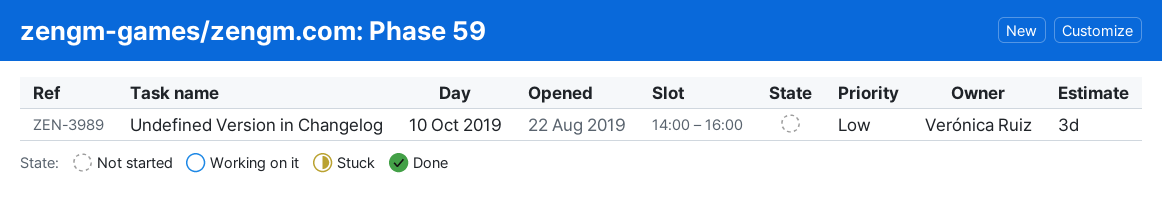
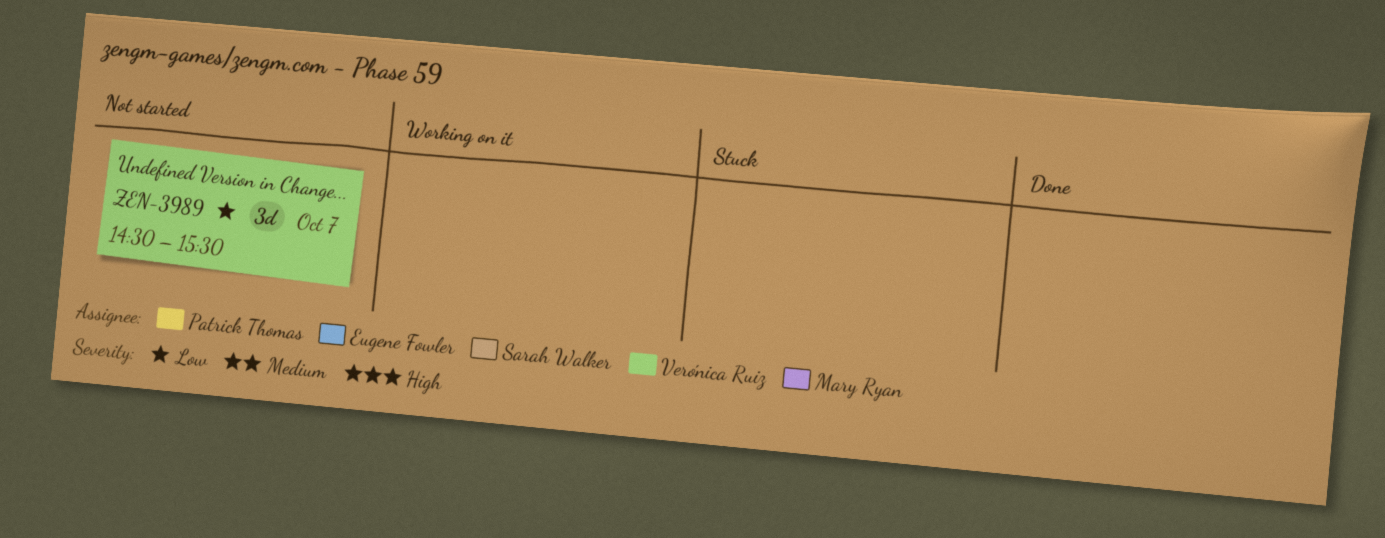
ZEN-3989, day: Oct 10 -> Oct 7
ZEN-3989, begins: 14:00 -> 14:30
ZEN-3989, ends: 16:00 -> 15:30

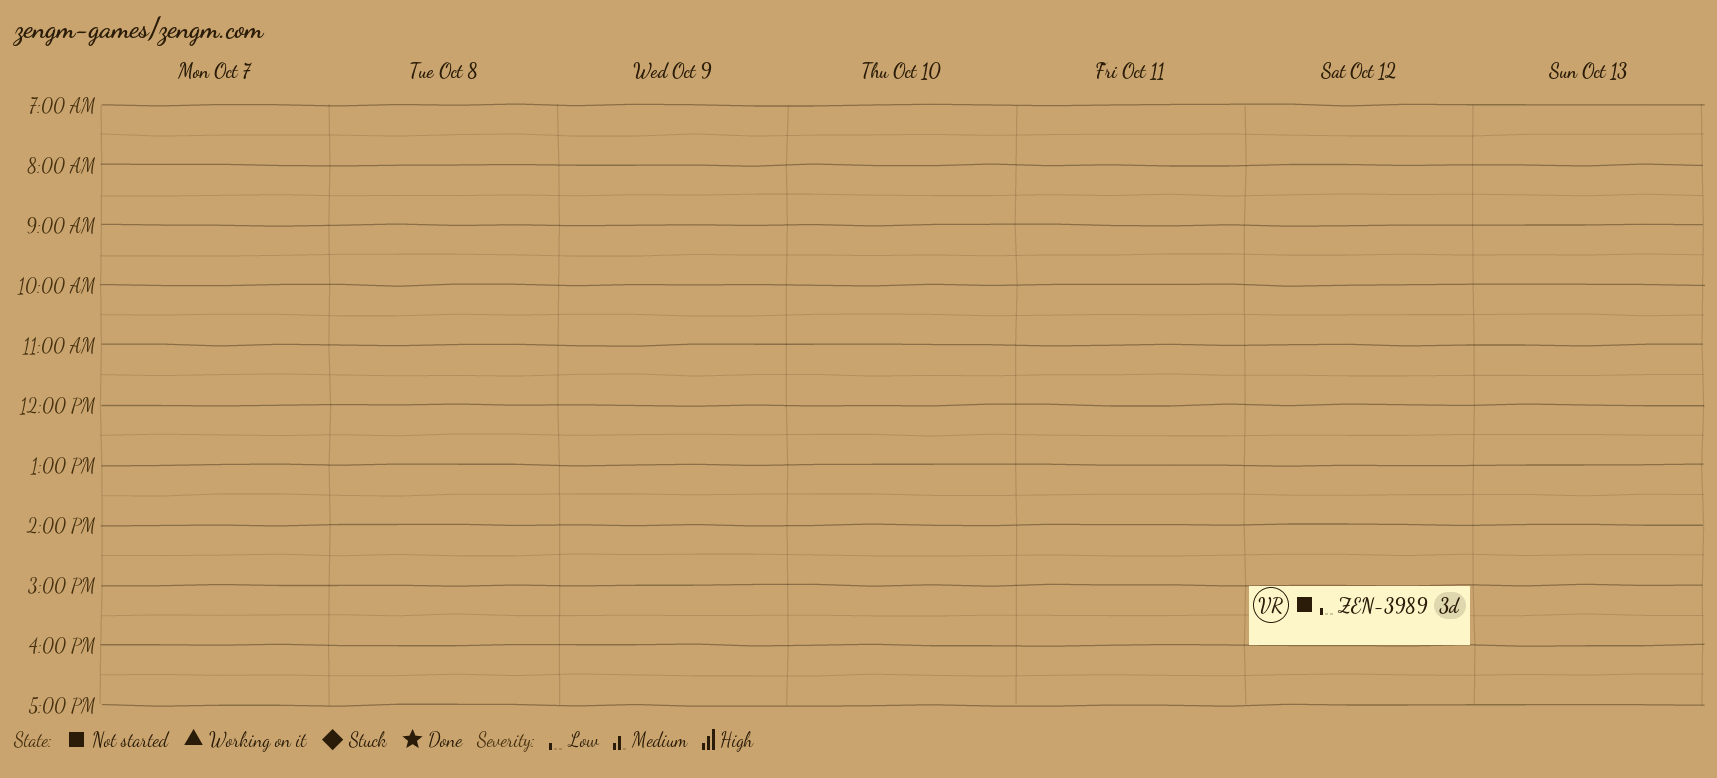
ZEN-3989, day: Oct 7 -> Oct 12
ZEN-3989, begins: 14:30 -> 15:00
ZEN-3989, ends: 15:30 -> 16:00

